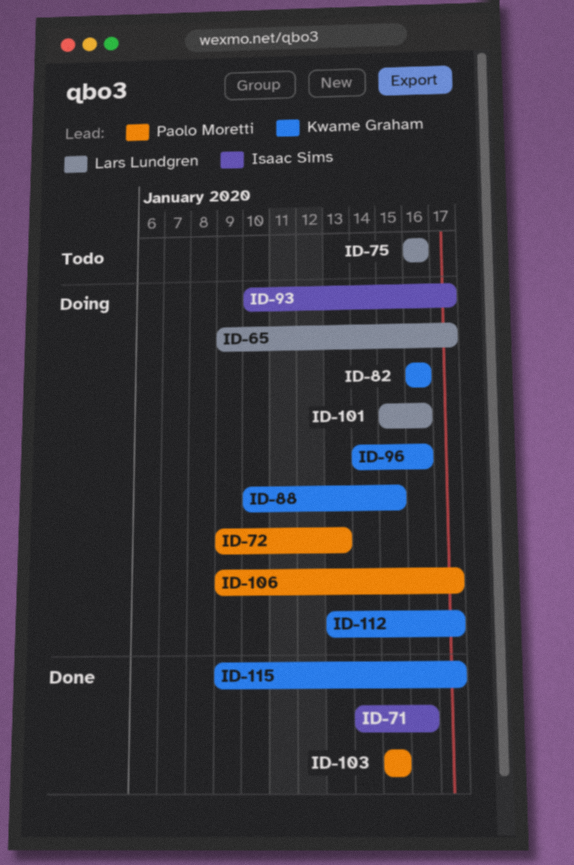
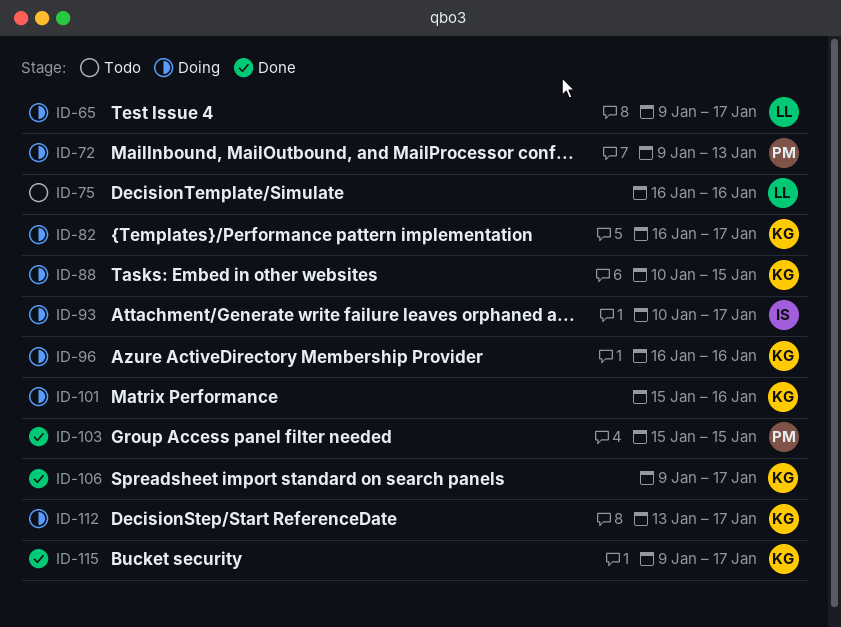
ID-71: present -> none
ID-82, due: Jan 16 -> Jan 17
ID-96, start: Jan 14 -> Jan 16
ID-101, owner: Lars Lundgren -> Kwame Graham
ID-106, status: Doing -> Done
ID-106, owner: Paolo Moretti -> Kwame Graham

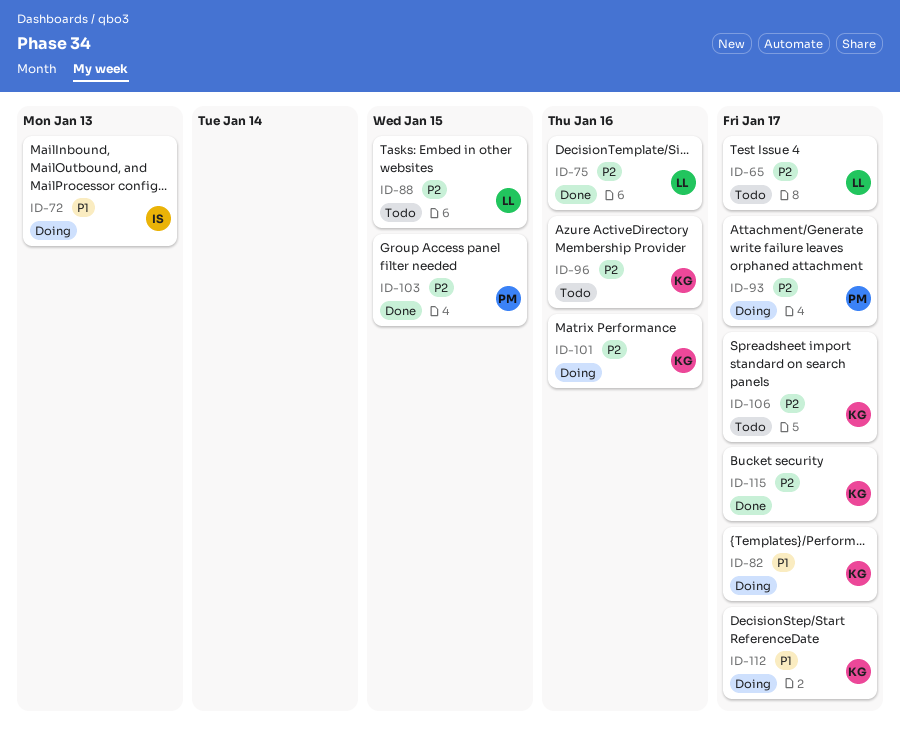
ID-65, status: Doing -> Todo
ID-72, owner: PM -> IS
ID-75, status: Todo -> Done
ID-88, status: Doing -> Todo
ID-88, owner: KG -> LL
ID-93, owner: IS -> PM
ID-96, status: Doing -> Todo
ID-106, status: Done -> Todo

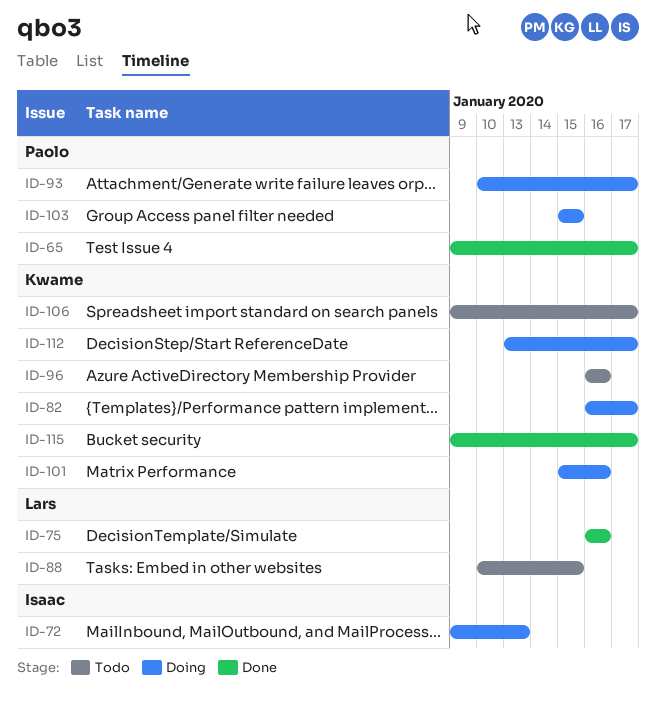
ID-65, status: Todo -> Done
ID-65, owner: Lars -> Paolo
ID-103, status: Done -> Doing

